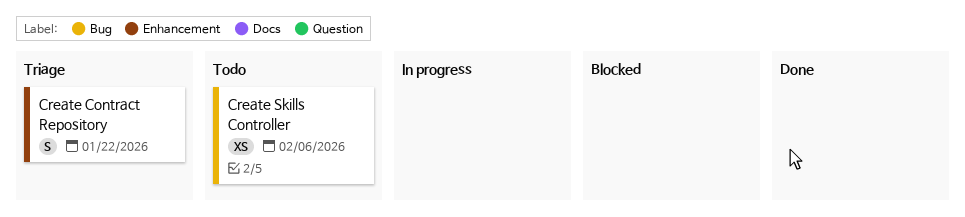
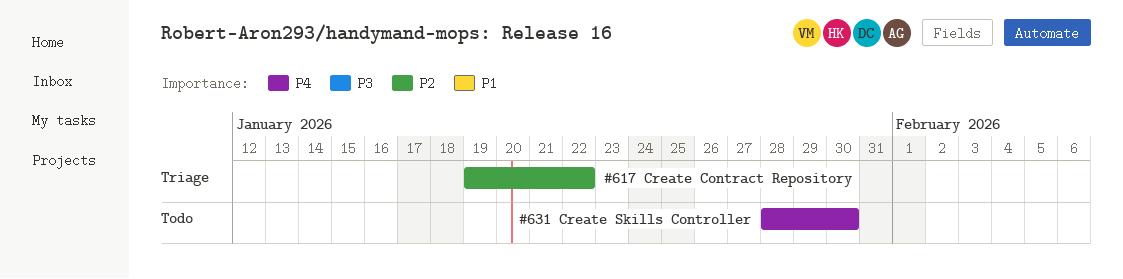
Create Skills Controller, due: Feb 6 -> Jan 30

